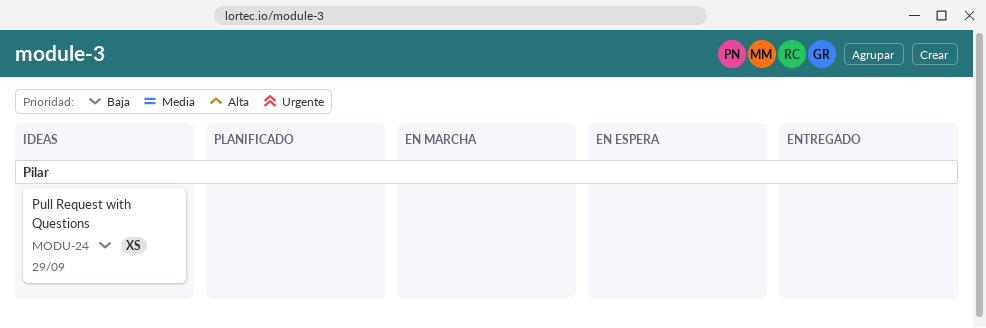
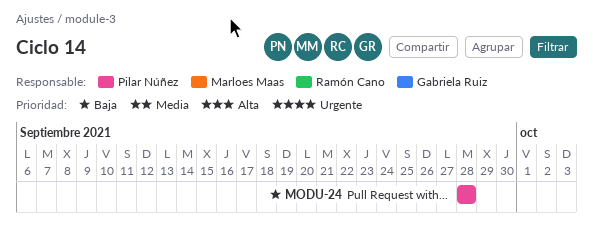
MODU-24, due: Sep 29 -> Sep 28

